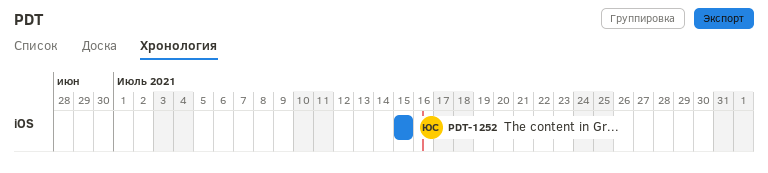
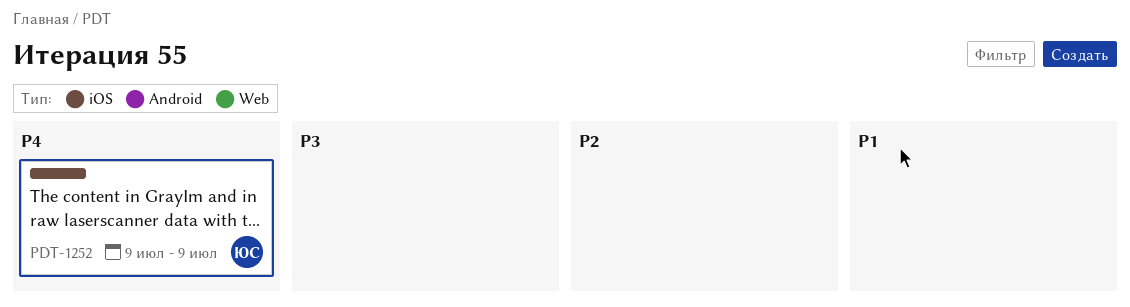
PDT-1252, start: Jul 15 -> Jul 9
PDT-1252, due: Jul 15 -> Jul 9

